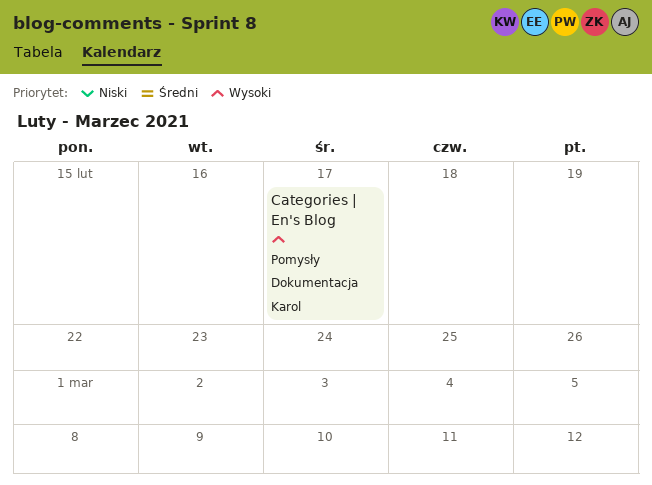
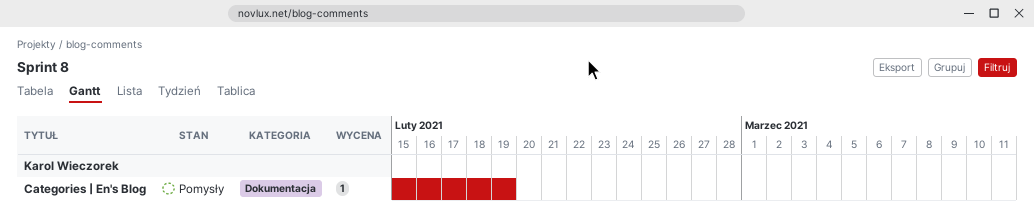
Categories | En's Blog, due: Feb 17 -> Feb 19

